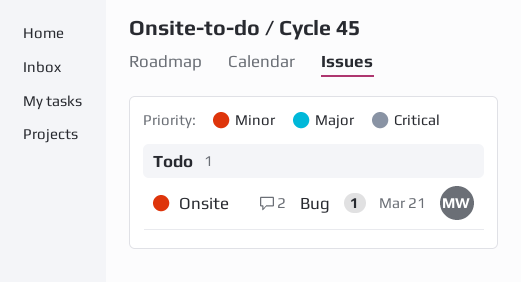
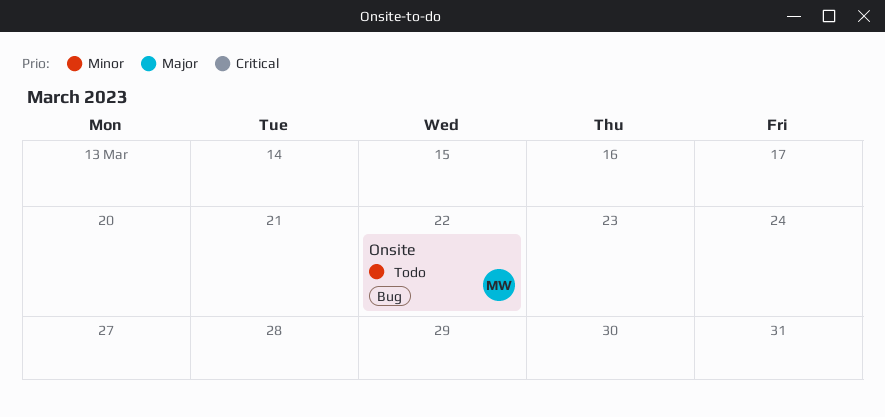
Onsite, due: Mar 21 -> Mar 22

